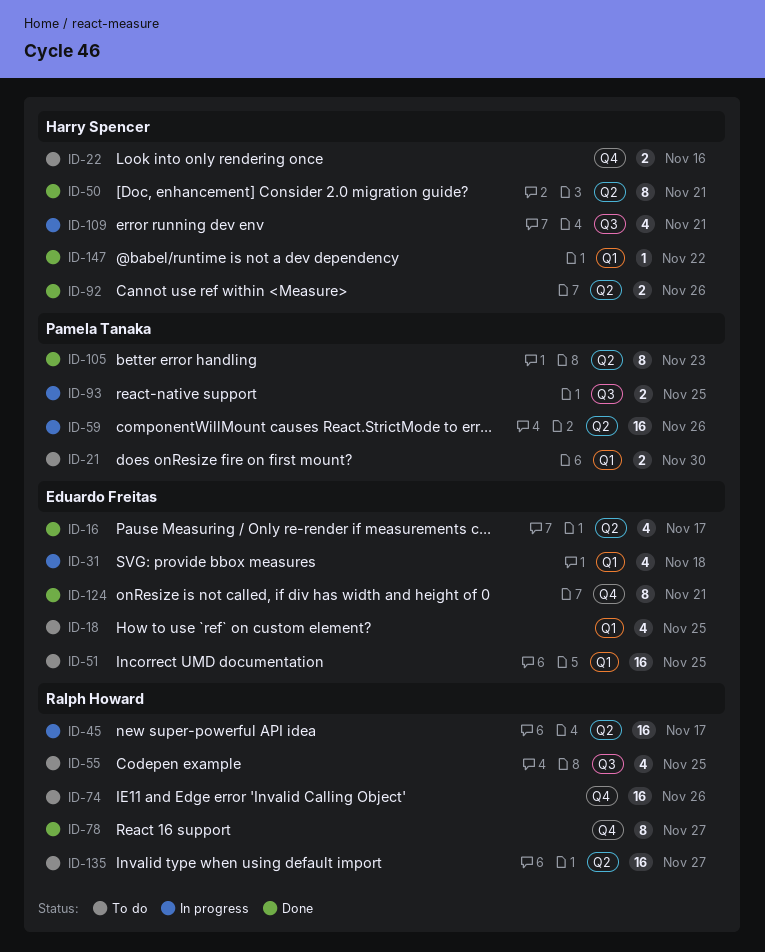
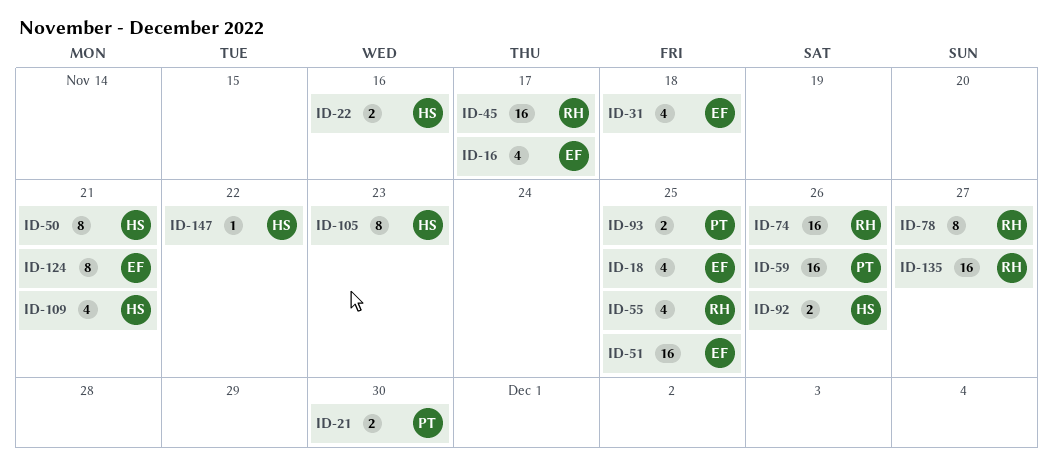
ID-105, owner: Pamela Tanaka -> Harry Spencer

